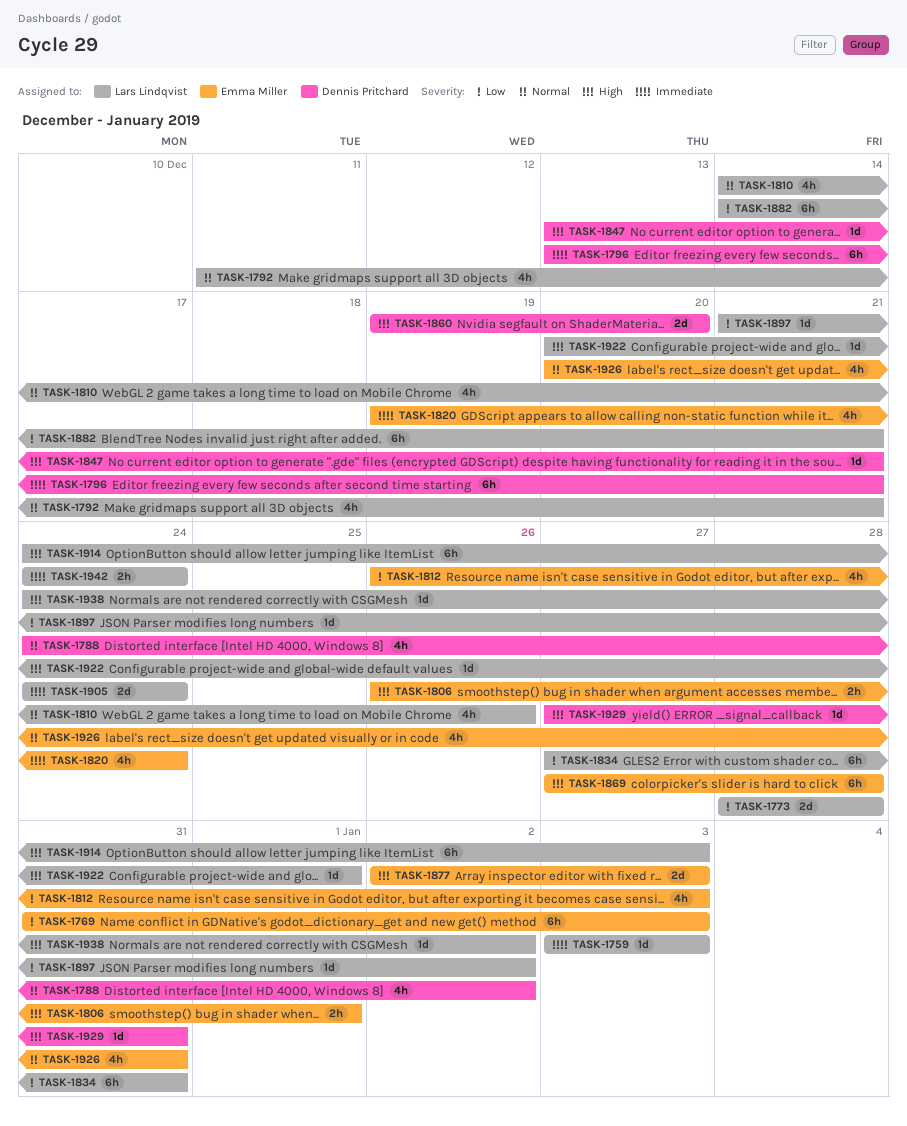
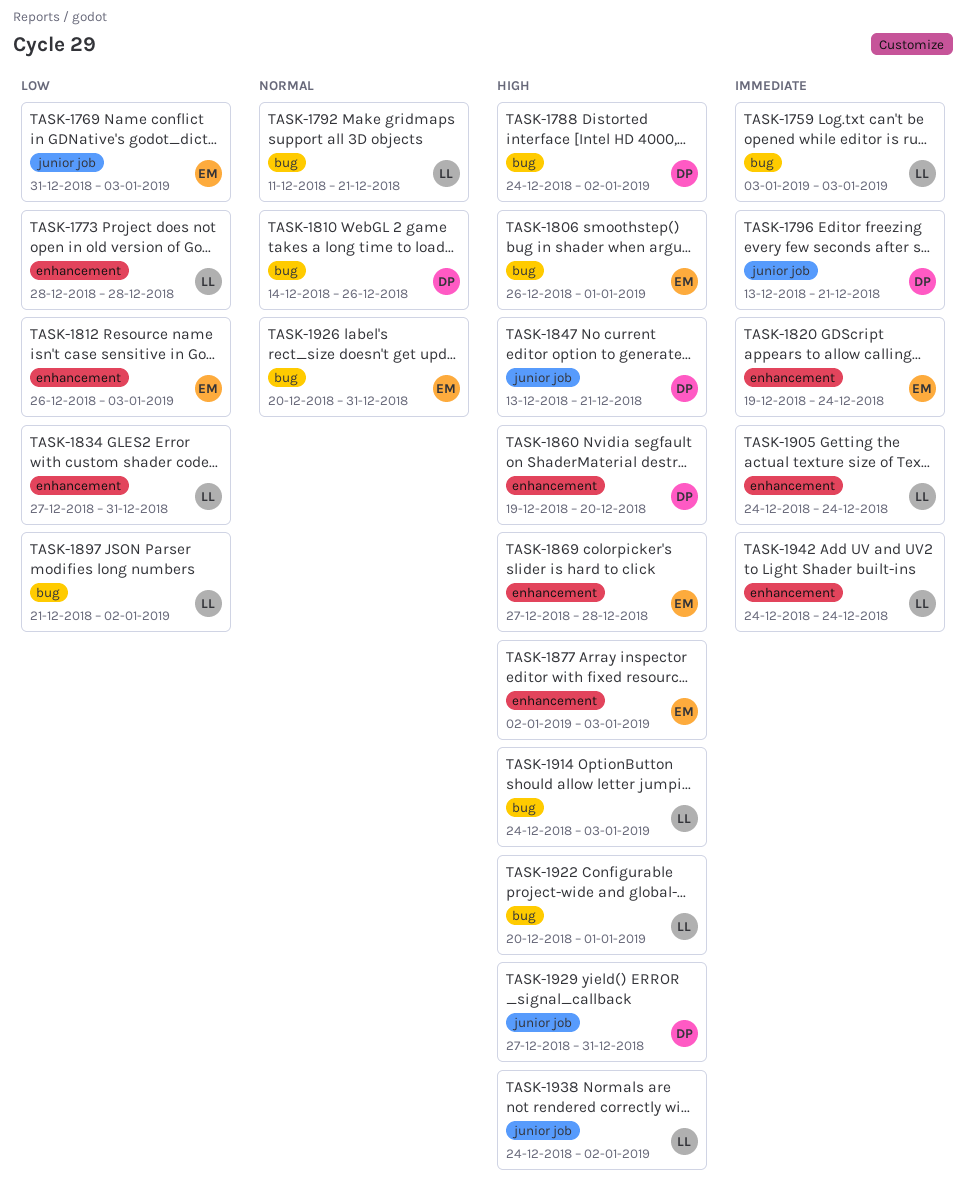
TASK-1788, priority: Normal -> High
TASK-1810, owner: Lars Lindqvist -> Dennis Pritchard
TASK-1882: present -> none

